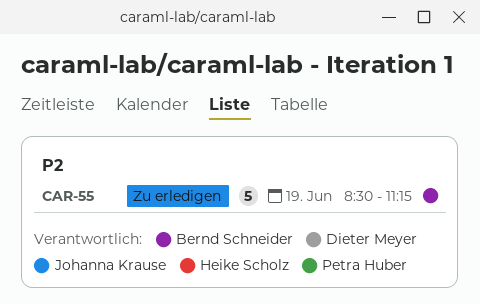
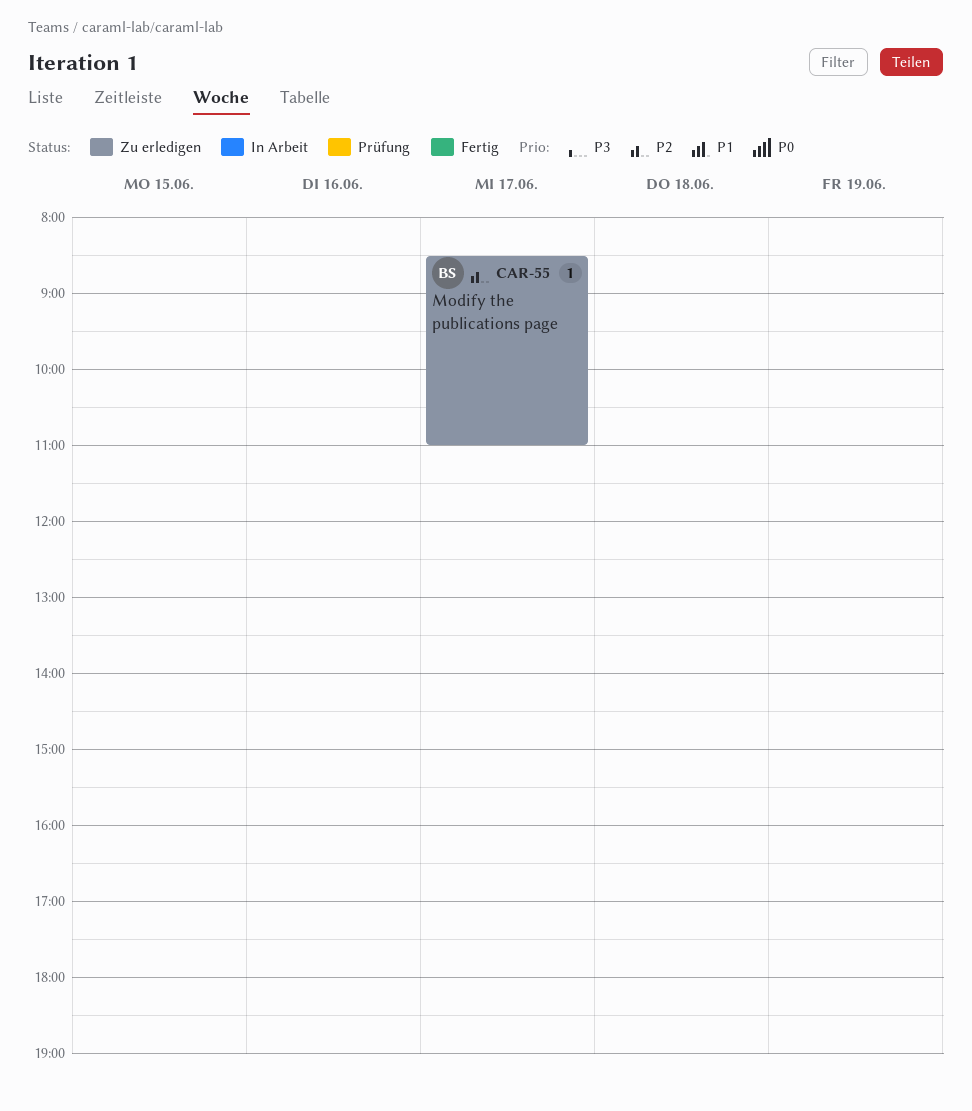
CAR-55, estimate: 5 -> 1
CAR-55, day: Jun 19 -> Jun 17
CAR-55, ends: 11:15 -> 11:00

